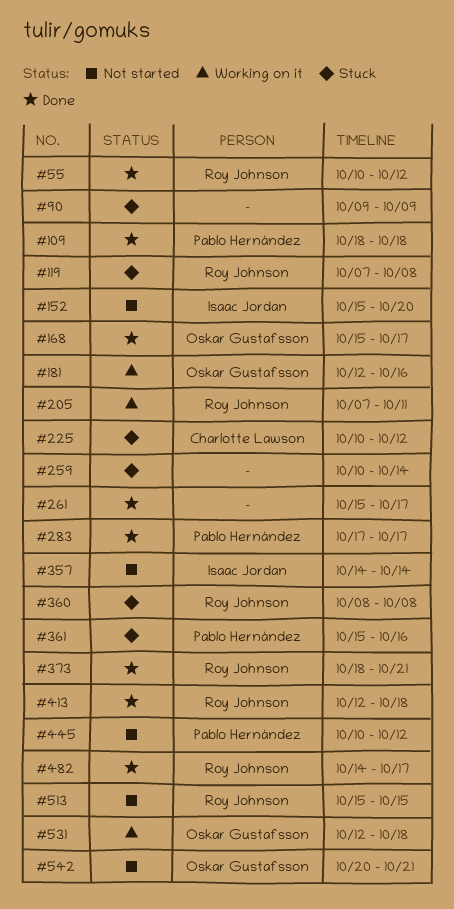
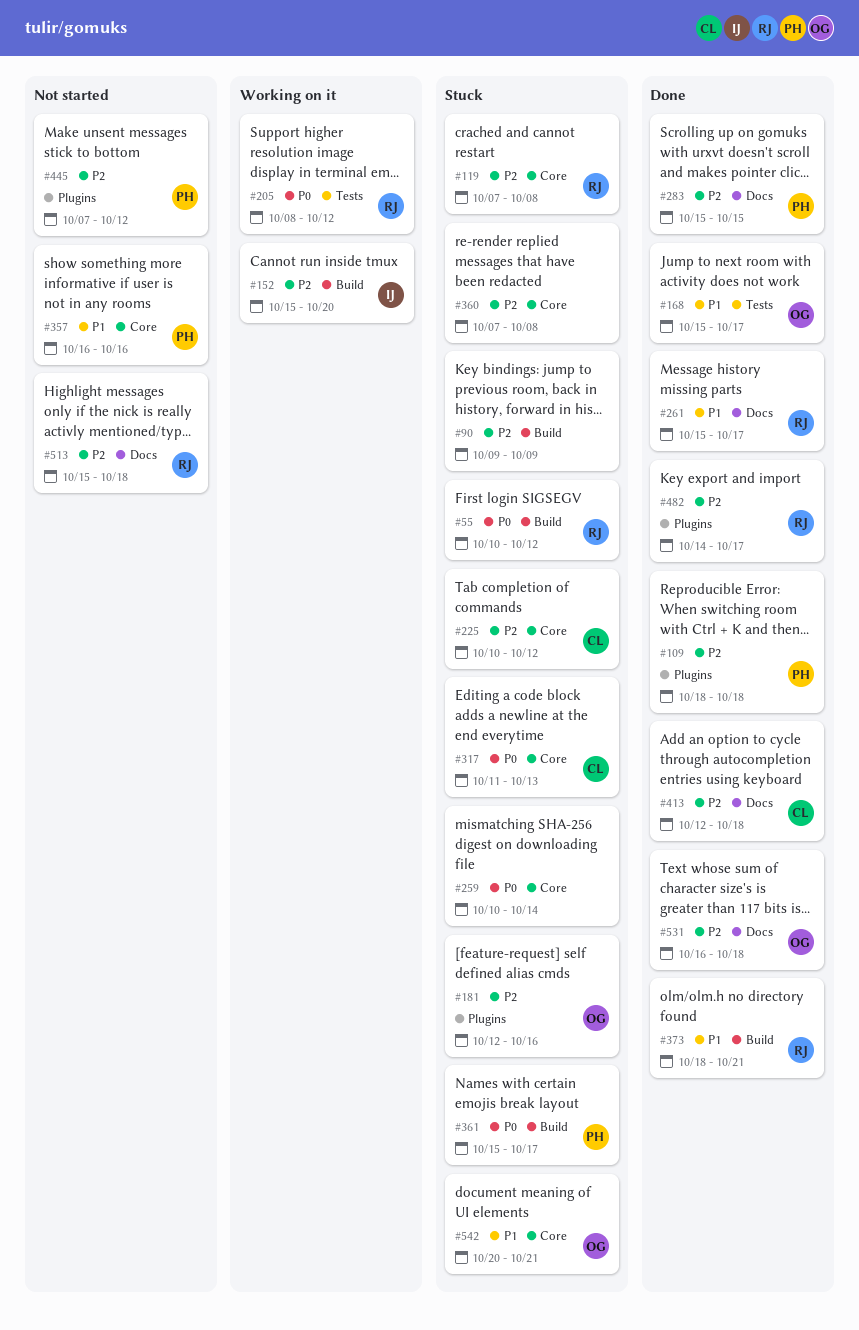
#55, status: Done -> Stuck
#152, status: Not started -> Working on it
#181, status: Working on it -> Stuck
#205, start: Oct 7 -> Oct 8
#205, due: Oct 11 -> Oct 12
#261, owner: none -> Roy Johnson
#283, start: Oct 17 -> Oct 15
#283, due: Oct 17 -> Oct 15
#317: none -> present
#357, owner: Isaac Jordan -> Pablo Hernández
#357, start: Oct 14 -> Oct 16
#357, due: Oct 14 -> Oct 16
#360, owner: Roy Johnson -> none
#360, start: Oct 8 -> Oct 7
#361, due: Oct 16 -> Oct 17
#413, owner: Roy Johnson -> Charlotte Lawson
#445, start: Oct 10 -> Oct 7
#513, due: Oct 15 -> Oct 18
#531, status: Working on it -> Done
#531, start: Oct 12 -> Oct 16
#542, status: Not started -> Stuck

